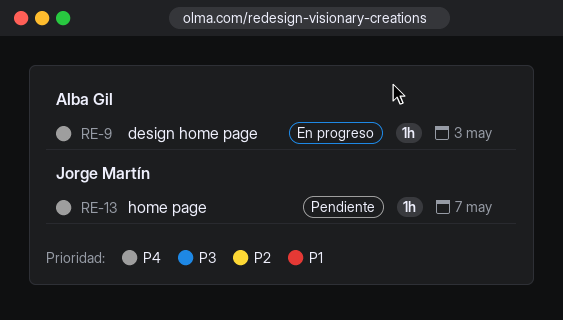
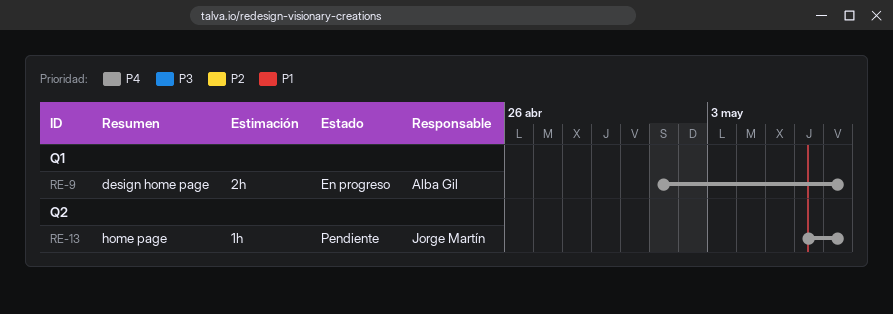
RE-9, estimate: 1h -> 2h
RE-9, due: May 3 -> May 7

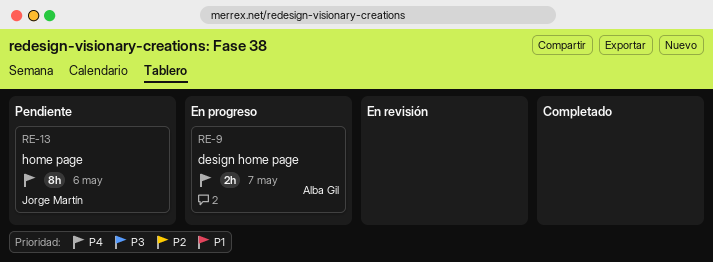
RE-13, estimate: 1h -> 8h
RE-13, due: May 7 -> May 6

